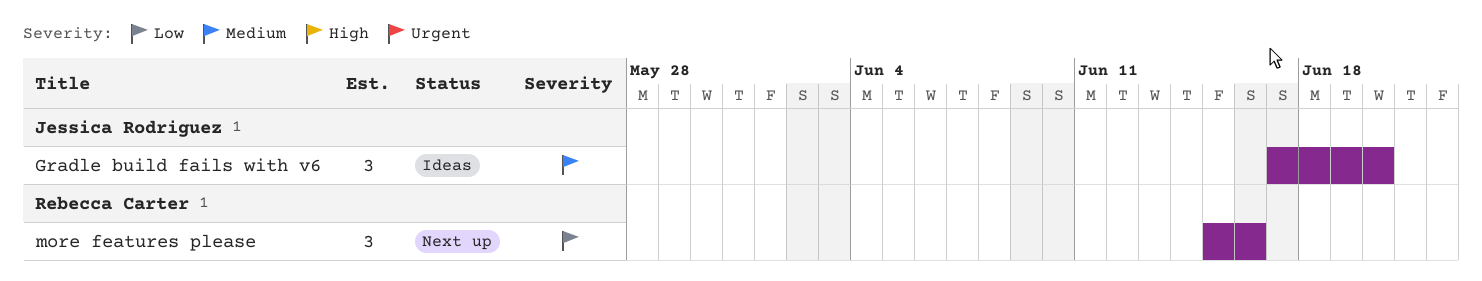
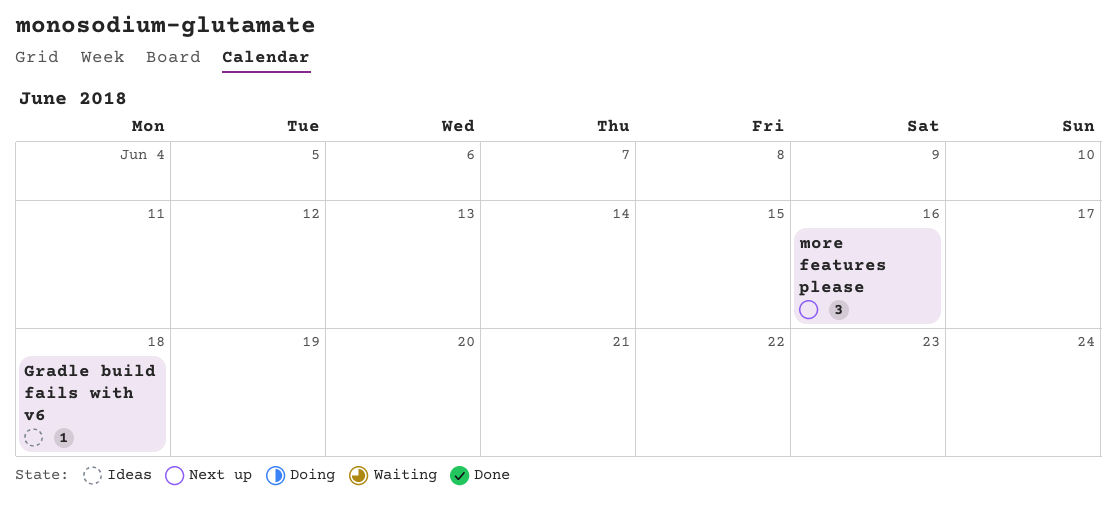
Gradle build fails with v6, estimate: 3 -> 1
Gradle build fails with v6, due: Jun 20 -> Jun 18

